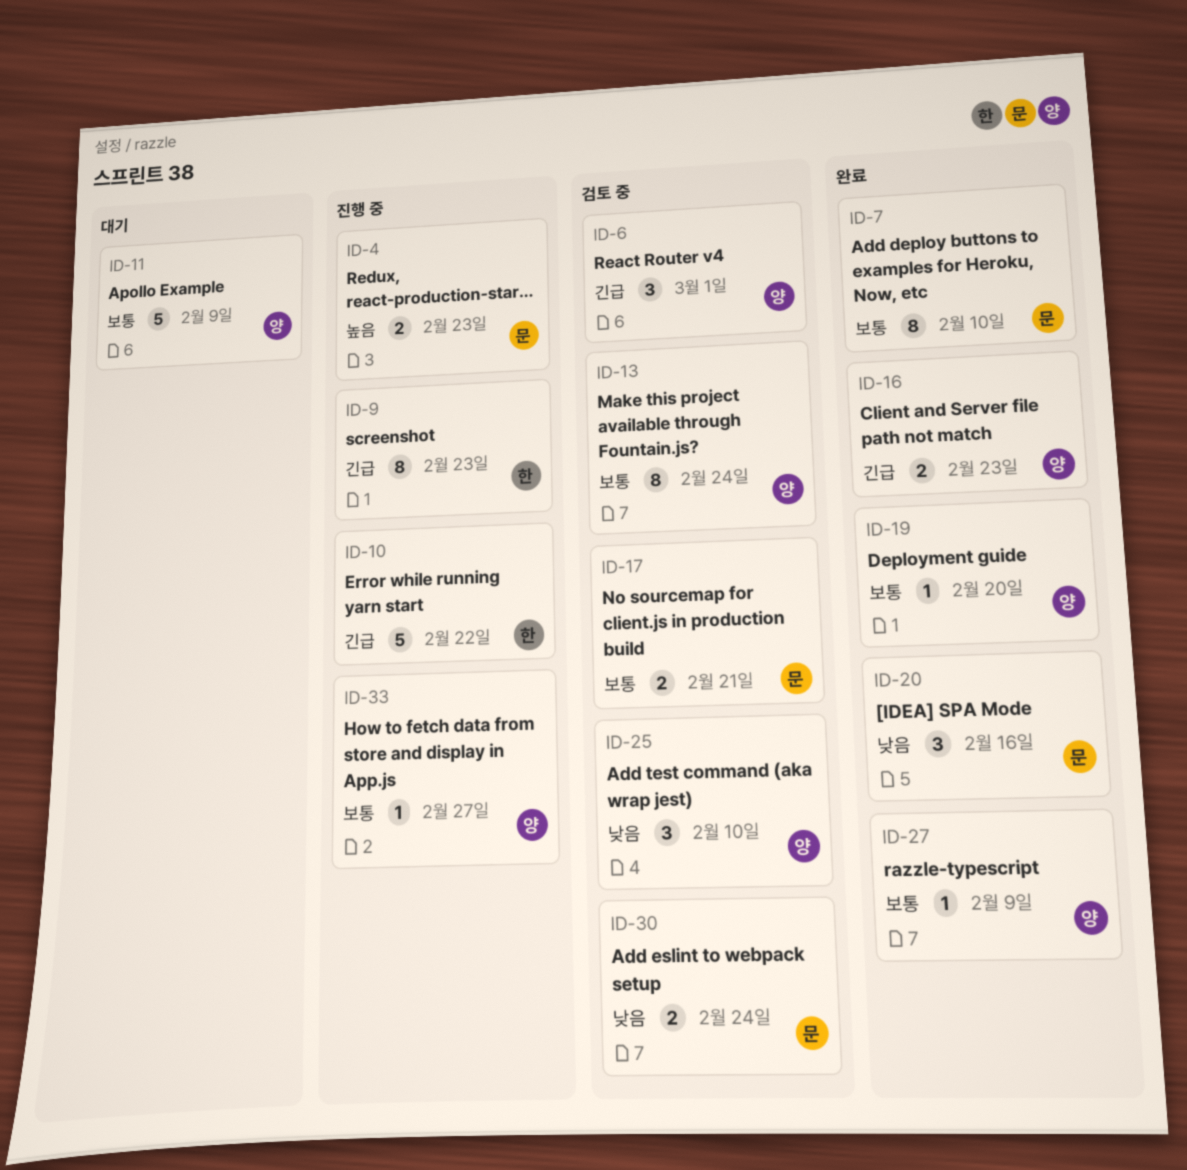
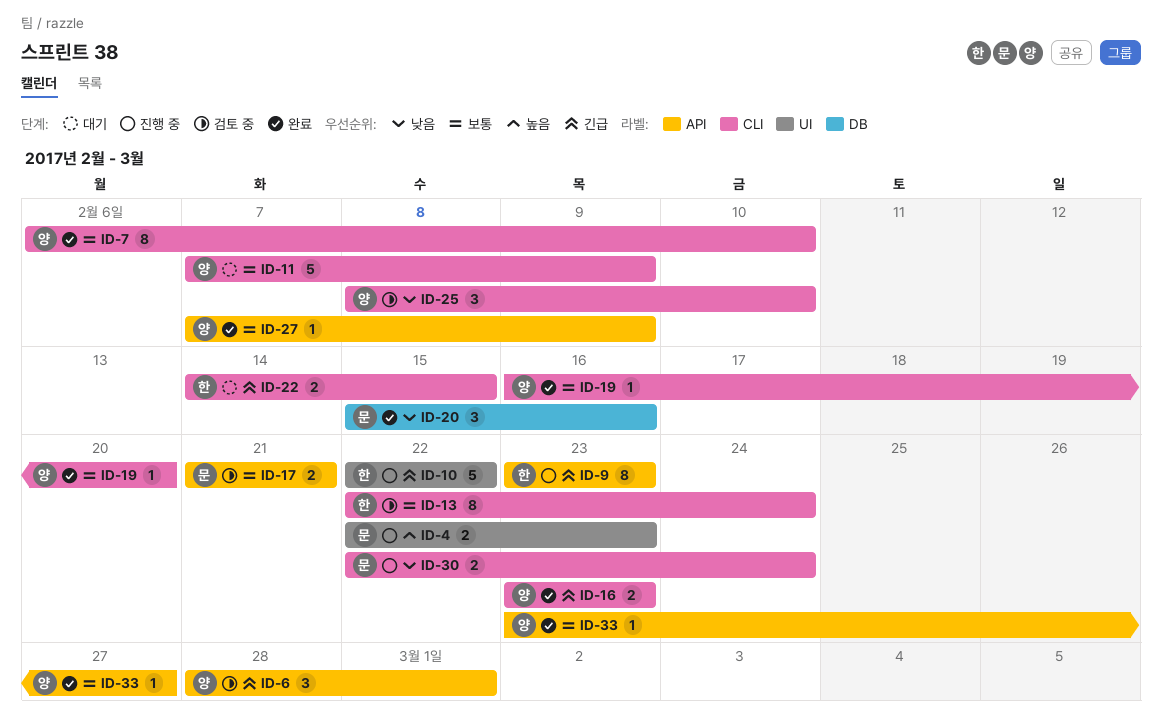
ID-7, owner: 문 -> 양
ID-13, owner: 양 -> 한
ID-22: none -> present
ID-30, status: 검토 중 -> 진행 중
ID-33, status: 진행 중 -> 완료

